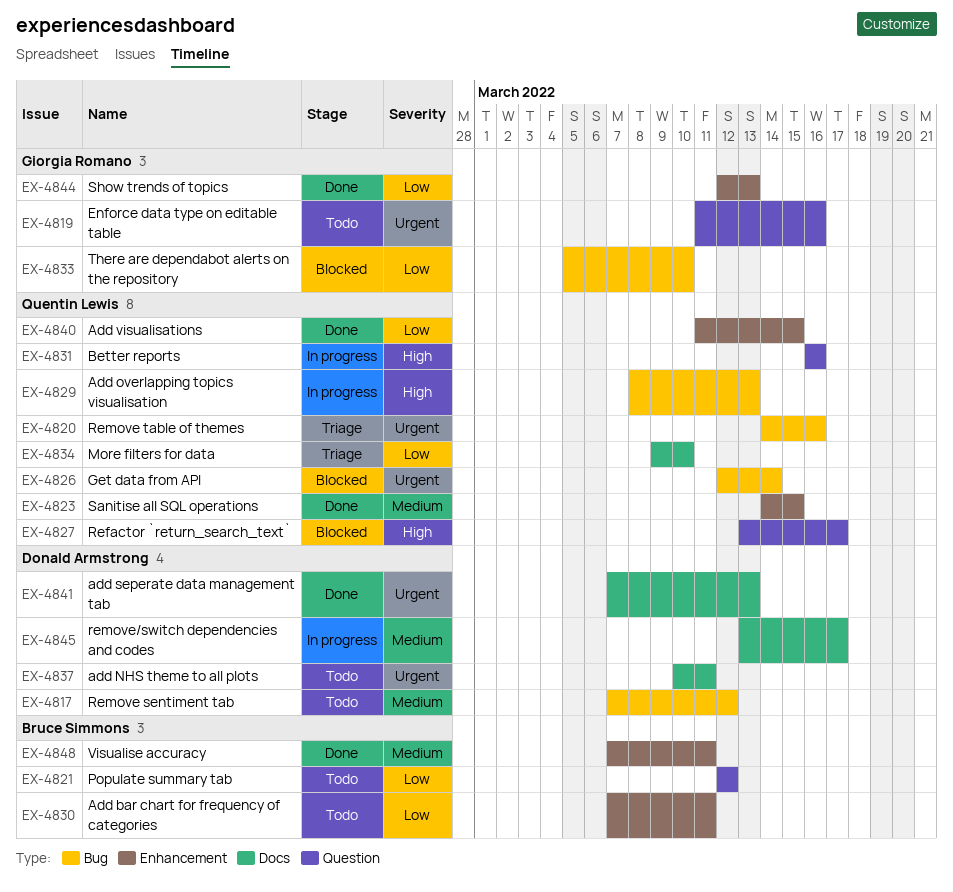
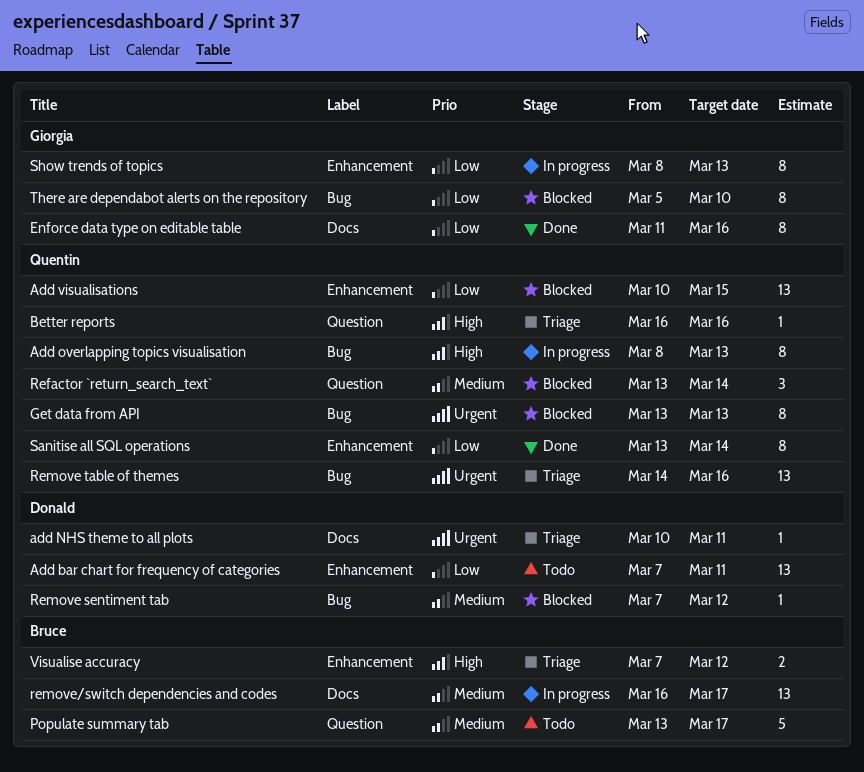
Add bar chart for frequency of categories, owner: Bruce Simmons -> Donald Armstrong
add NHS theme to all plots, status: Todo -> Triage
add seperate data management tab: present -> none
Add visualisations, status: Done -> Blocked
Add visualisations, start: Mar 11 -> Mar 10
Better reports, status: In progress -> Triage
Enforce data type on editable table, status: Todo -> Done
Enforce data type on editable table, priority: Urgent -> Low
Enforce data type on editable table, label: Question -> Docs
Get data from API, start: Mar 12 -> Mar 13
Get data from API, due: Mar 14 -> Mar 13
More filters for data: present -> none
Populate summary tab, priority: Low -> Medium
Populate summary tab, start: Mar 12 -> Mar 13
Populate summary tab, due: Mar 12 -> Mar 17
Refactor `return_search_text`, priority: High -> Medium
Refactor `return_search_text`, due: Mar 17 -> Mar 14
Remove sentiment tab, status: Todo -> Blocked
remove/switch dependencies and codes, owner: Donald Armstrong -> Bruce Simmons
remove/switch dependencies and codes, start: Mar 13 -> Mar 16
Sanitise all SQL operations, priority: Medium -> Low
Sanitise all SQL operations, start: Mar 14 -> Mar 13
Sanitise all SQL operations, due: Mar 15 -> Mar 14
Show trends of topics, status: Done -> In progress
Show trends of topics, start: Mar 12 -> Mar 8
Visualise accuracy, status: Done -> Triage
Visualise accuracy, priority: Medium -> High
Visualise accuracy, due: Mar 11 -> Mar 12

